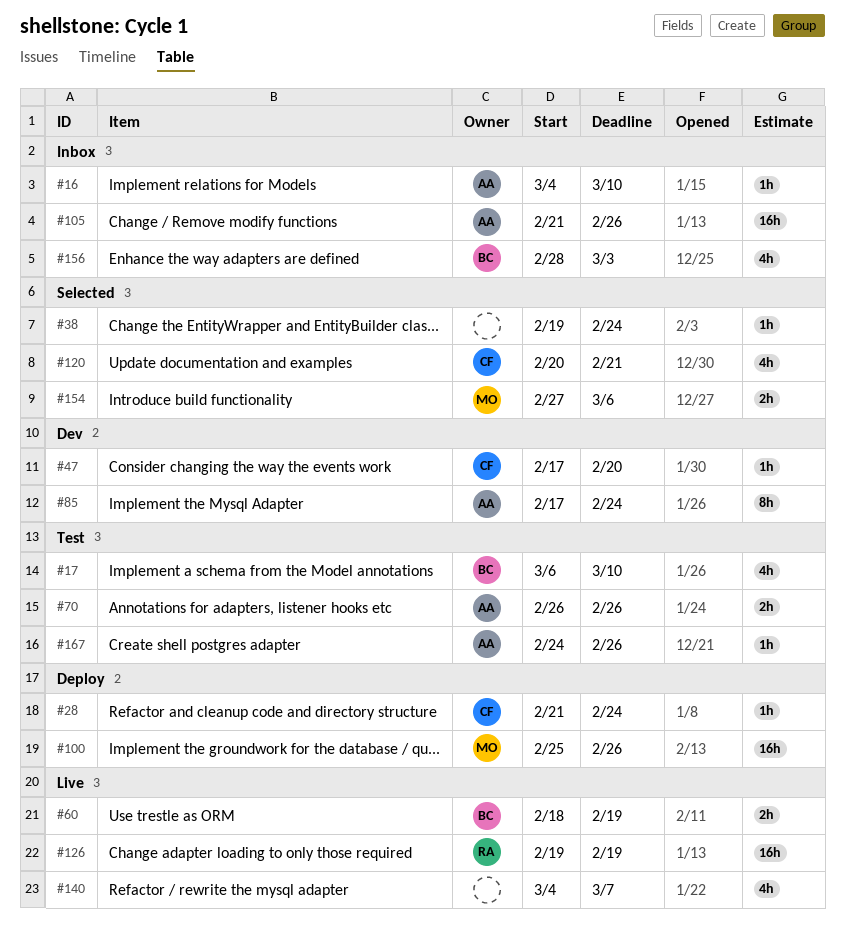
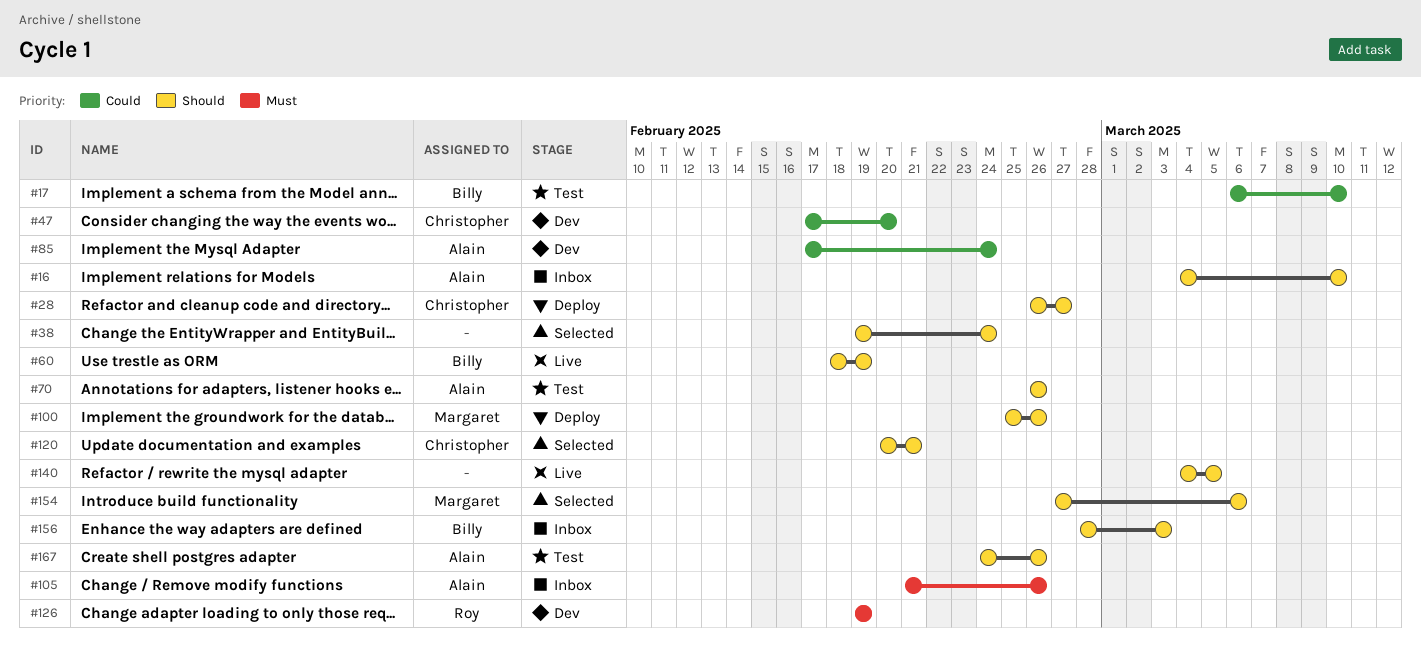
#28, start: Feb 21 -> Feb 26
#28, due: Feb 24 -> Feb 27
#126, status: Live -> Dev
#140, due: Mar 7 -> Mar 5

